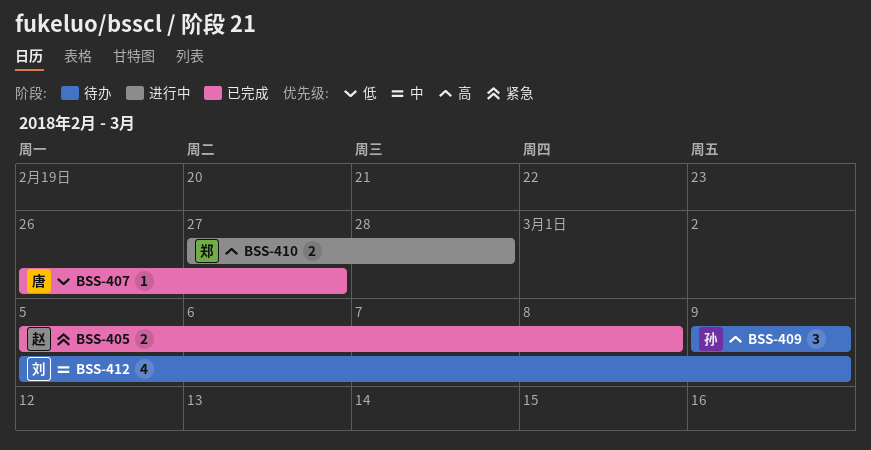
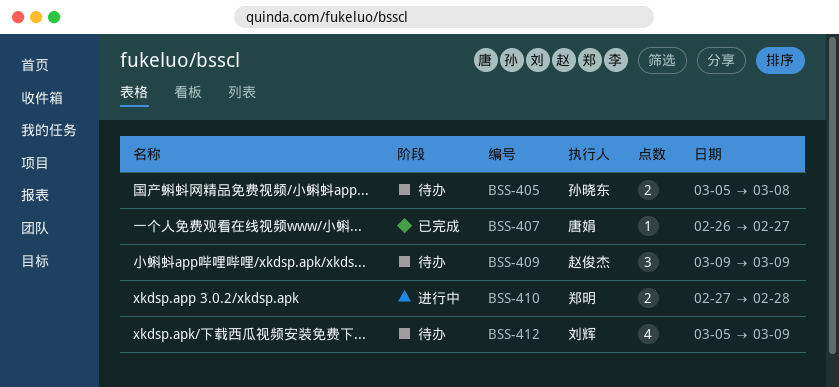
BSS-405, status: 已完成 -> 待办
BSS-405, owner: 赵俊杰 -> 孙晓东
BSS-409, owner: 孙晓东 -> 赵俊杰

